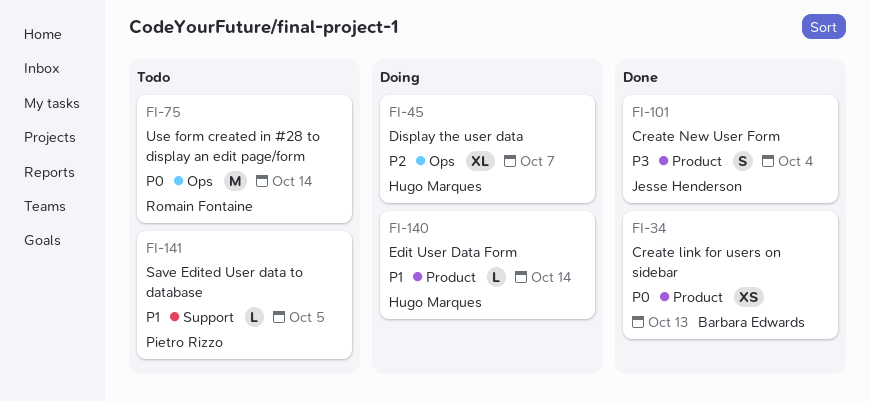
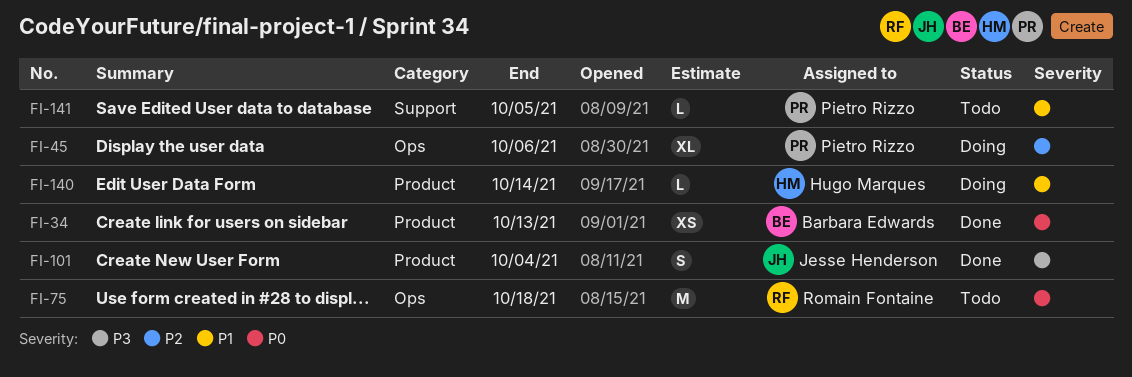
FI-45, owner: Hugo Marques -> Pietro Rizzo
FI-45, due: Oct 7 -> Oct 6
FI-75, due: Oct 14 -> Oct 18

